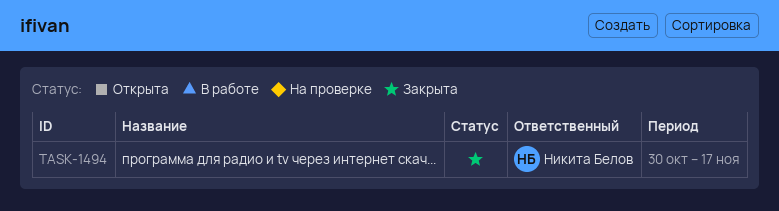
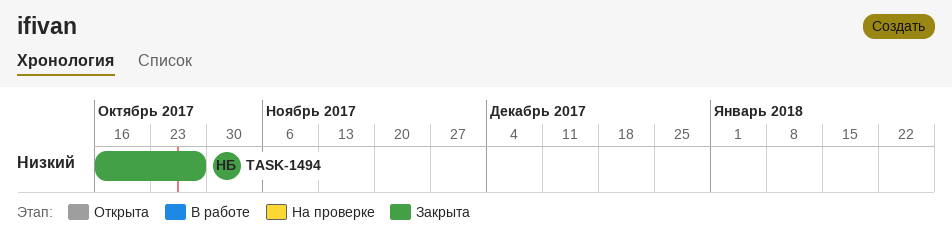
TASK-1494, start: Oct 30 -> Oct 16
TASK-1494, due: Nov 17 -> Oct 27

